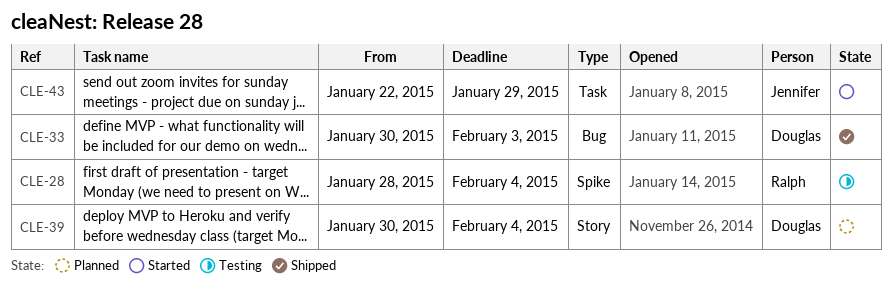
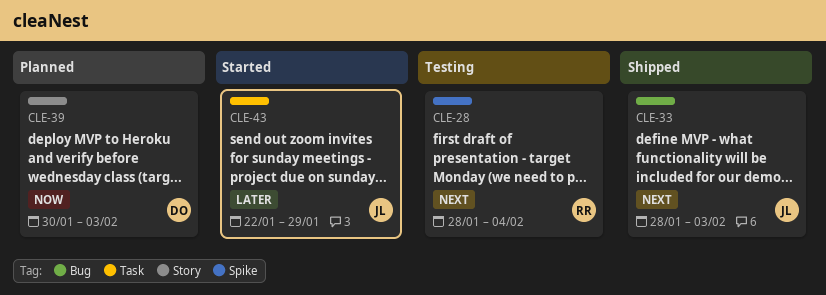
CLE-33, owner: Douglas -> Jennifer
CLE-33, start: Jan 30 -> Jan 28
CLE-39, due: Feb 4 -> Feb 3

